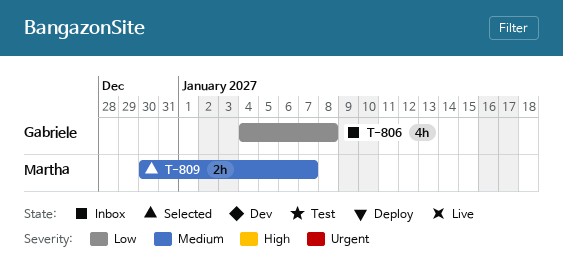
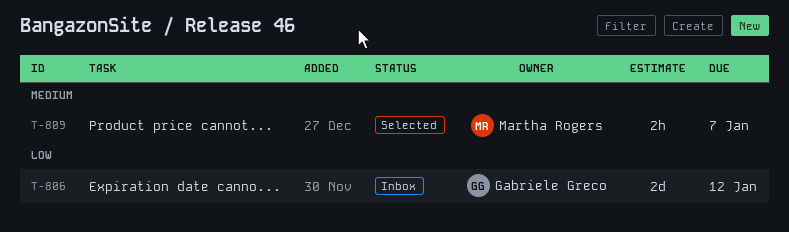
T-806, estimate: 4h -> 2d
T-806, due: Jan 8 -> Jan 12

